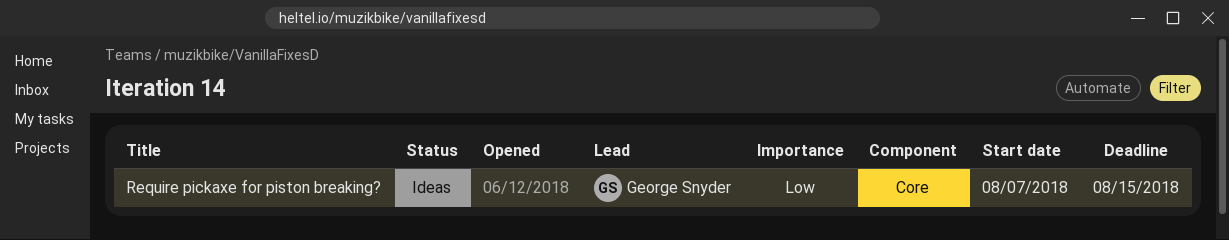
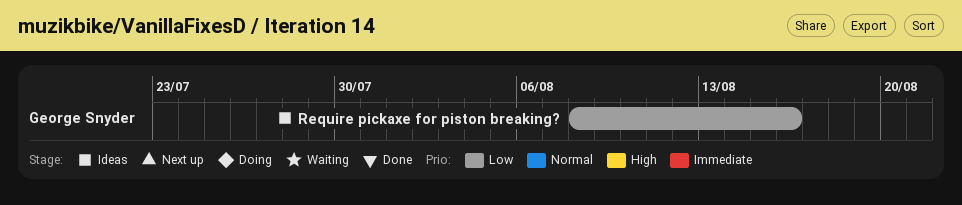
Require pickaxe for piston breaking?, start: Aug 7 -> Aug 8
Require pickaxe for piston breaking?, due: Aug 15 -> Aug 16

